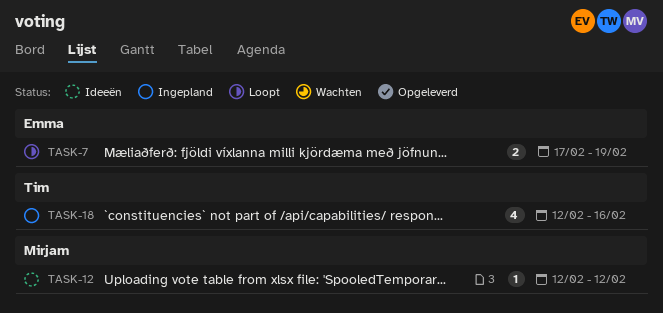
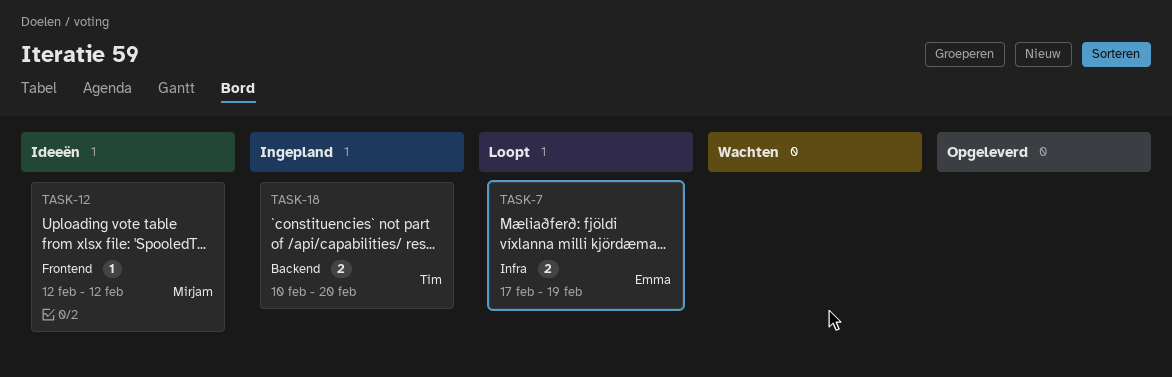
TASK-18, estimate: 4 -> 2
TASK-18, start: Feb 12 -> Feb 10
TASK-18, due: Feb 16 -> Feb 20

